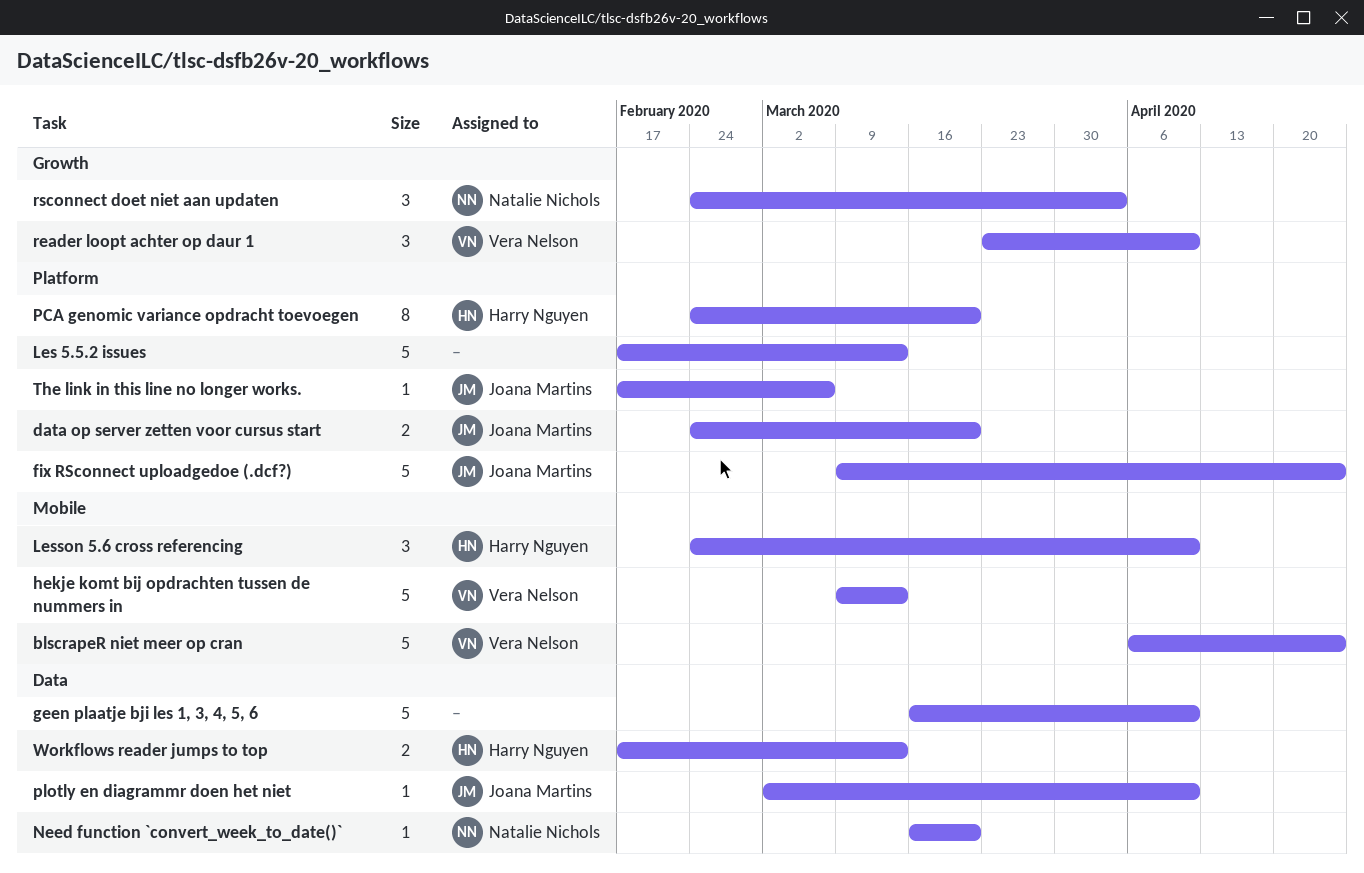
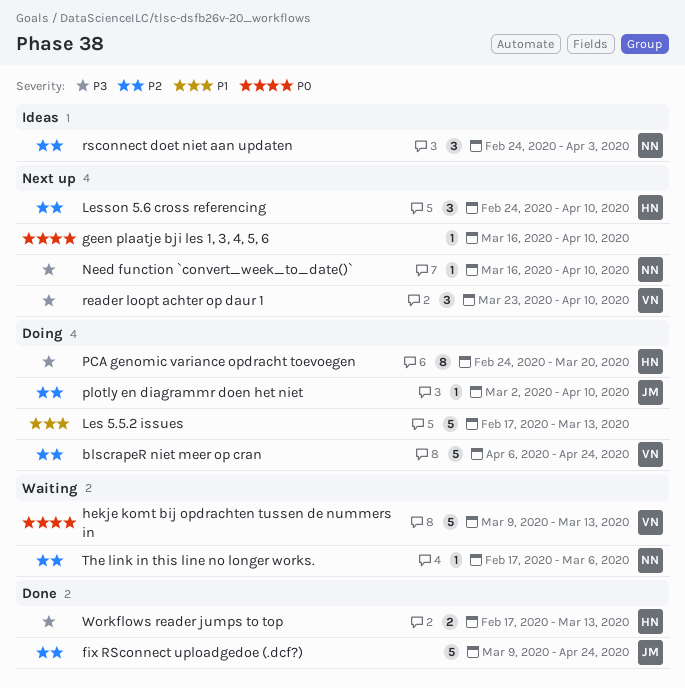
data op server zetten voor cursus start: present -> none
geen plaatje bji les 1, 3, 4, 5, 6, estimate: 5 -> 1
Need function `convert_week_to_date()`, due: Mar 20 -> Apr 10
The link in this line no longer works., owner: Joana Martins -> Natalie Nichols

